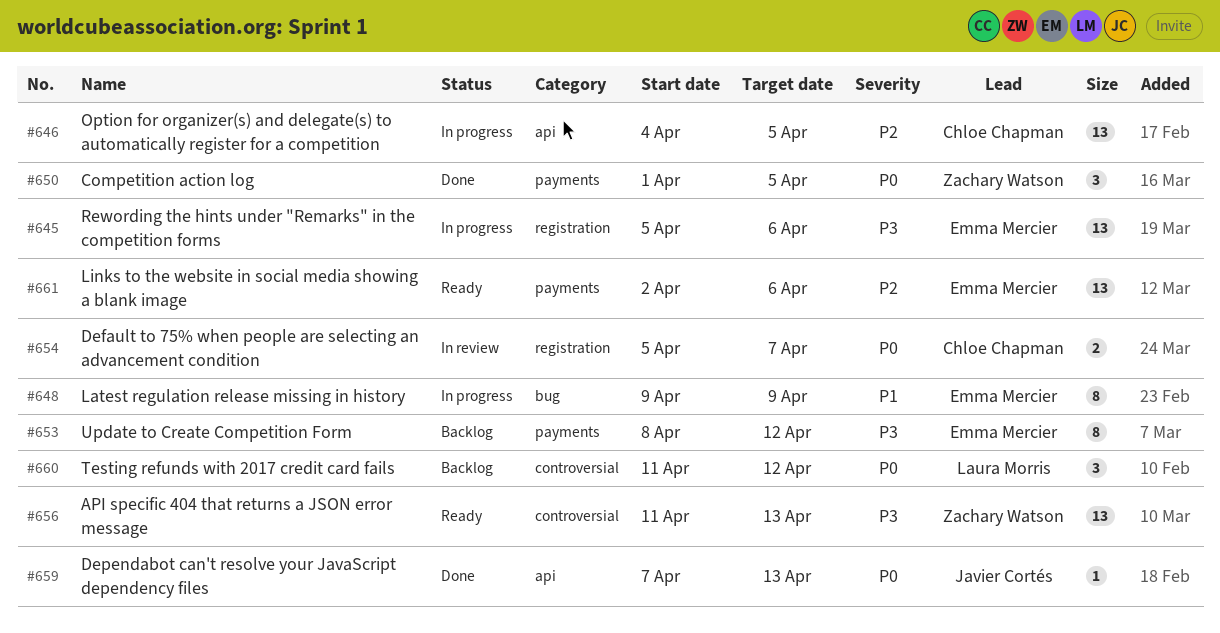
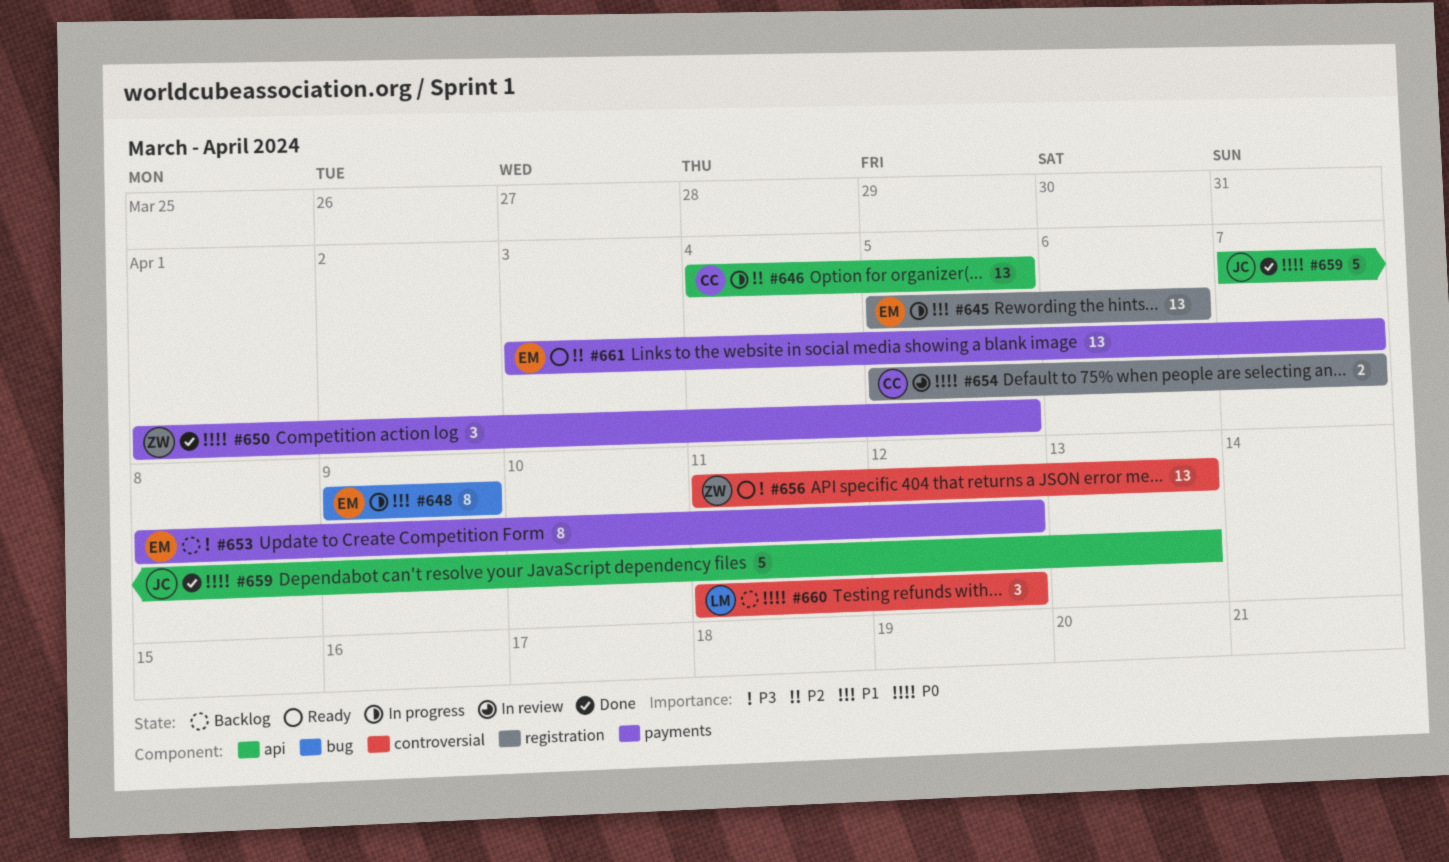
#645, priority: P3 -> P1
#659, estimate: 1 -> 5
#661, start: Apr 2 -> Apr 3
#661, due: Apr 6 -> Apr 7

